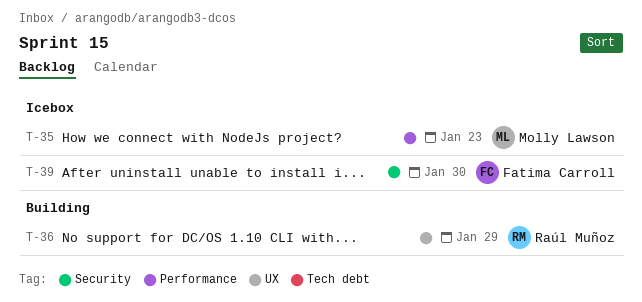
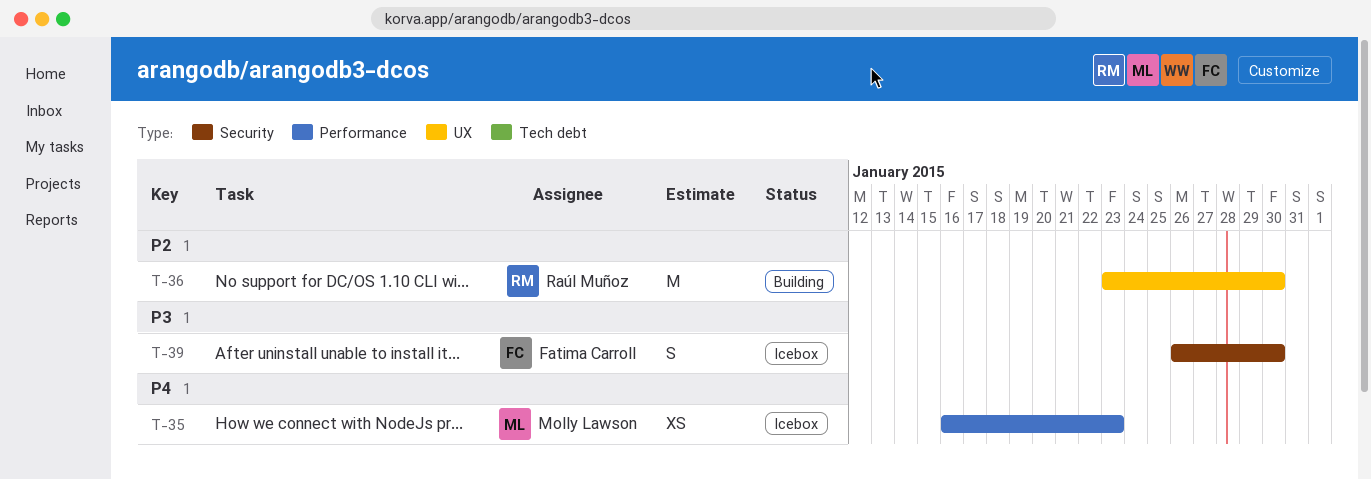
T-36, due: Jan 29 -> Jan 30

